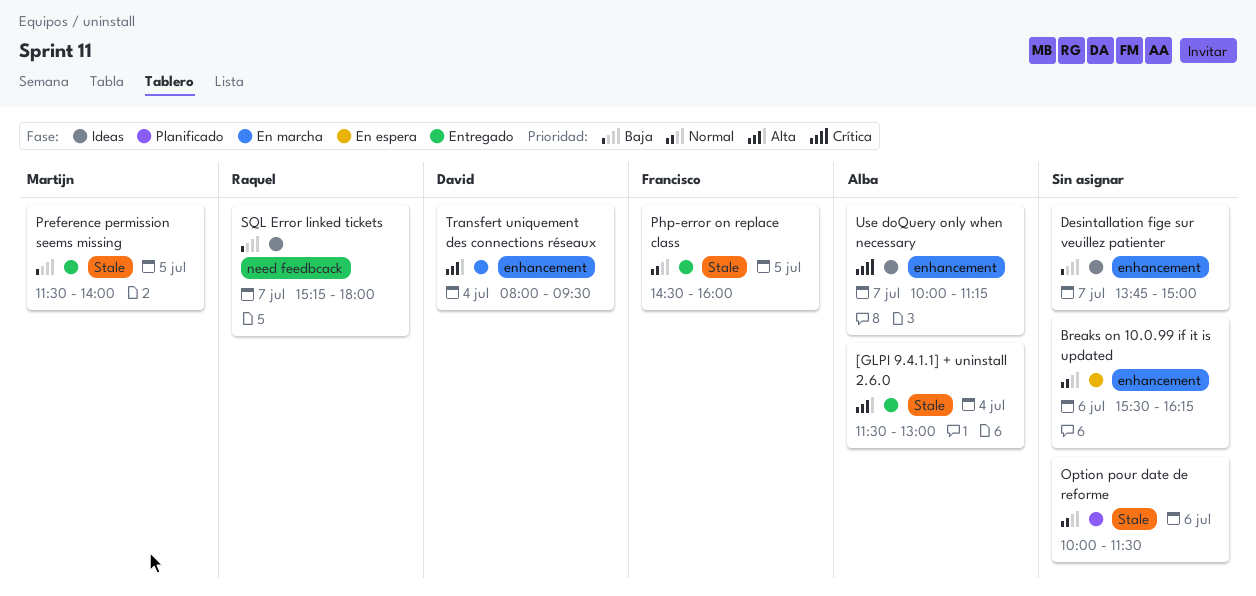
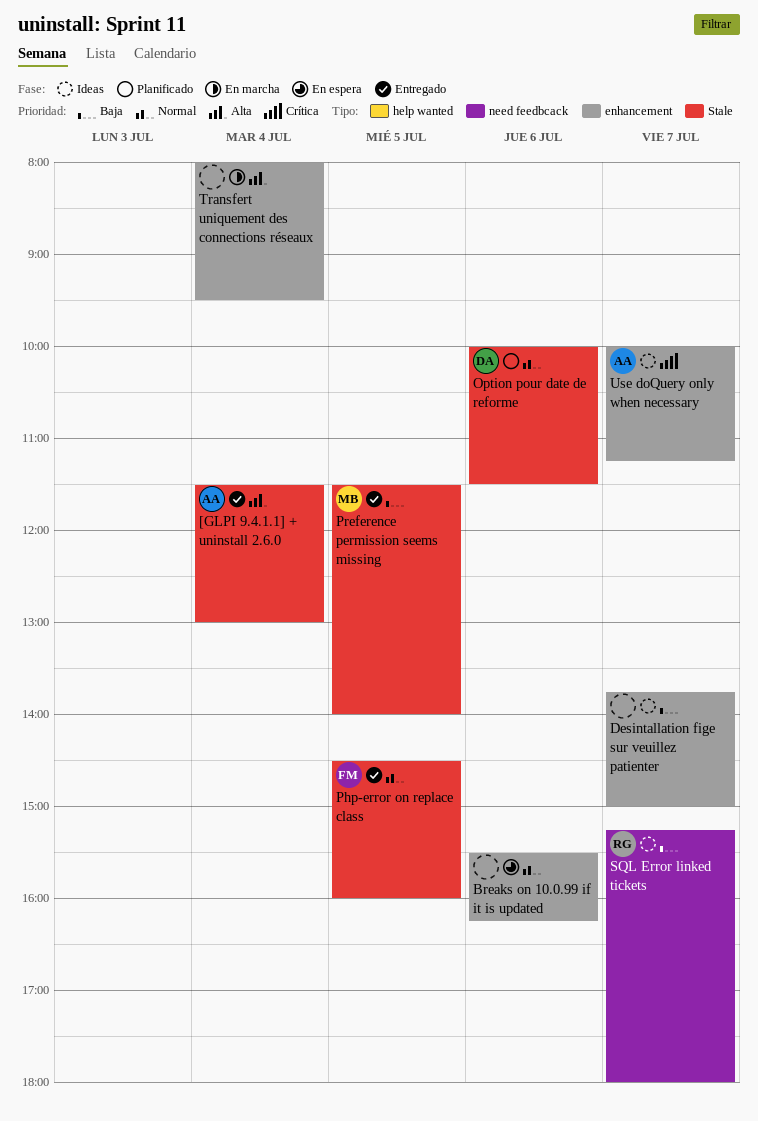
Option pour date de reforme, owner: none -> David
Transfert uniquement des connections réseaux, owner: David -> none

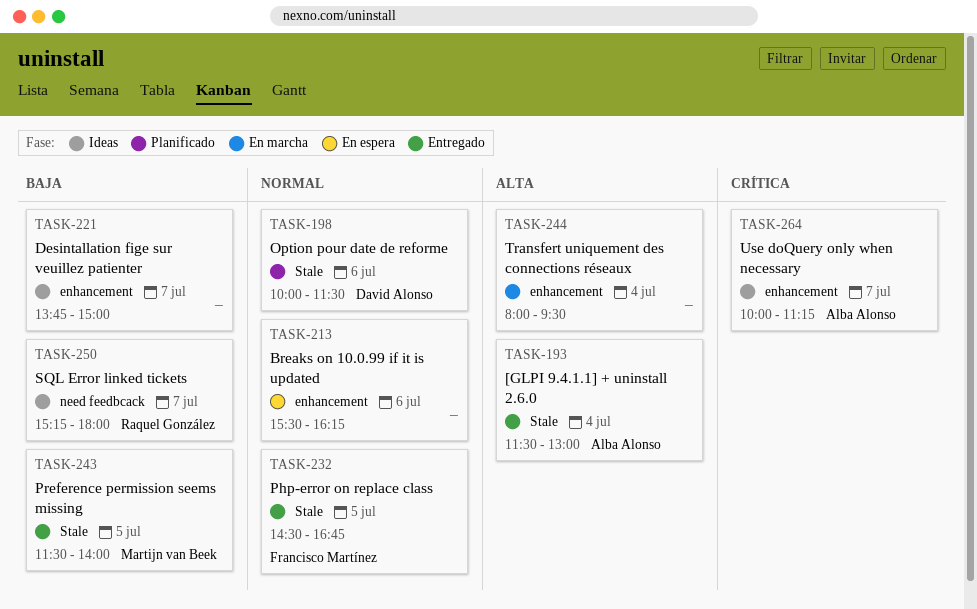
Php-error on replace class, ends: 16:00 -> 16:45

